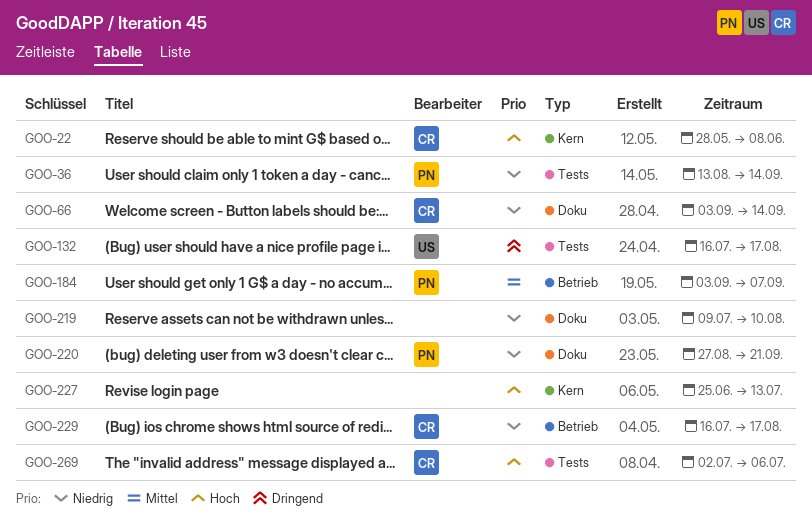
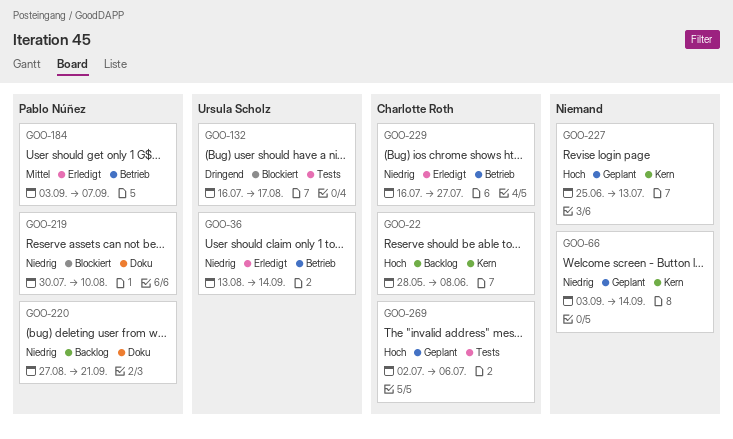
GOO-36, owner: Pablo Núñez -> Ursula Scholz
GOO-36, label: Tests -> Betrieb
GOO-66, owner: Charlotte Roth -> none
GOO-66, label: Doku -> Kern
GOO-219, owner: none -> Pablo Núñez
GOO-219, start: Jul 9 -> Jul 30
GOO-229, due: Aug 17 -> Jul 27

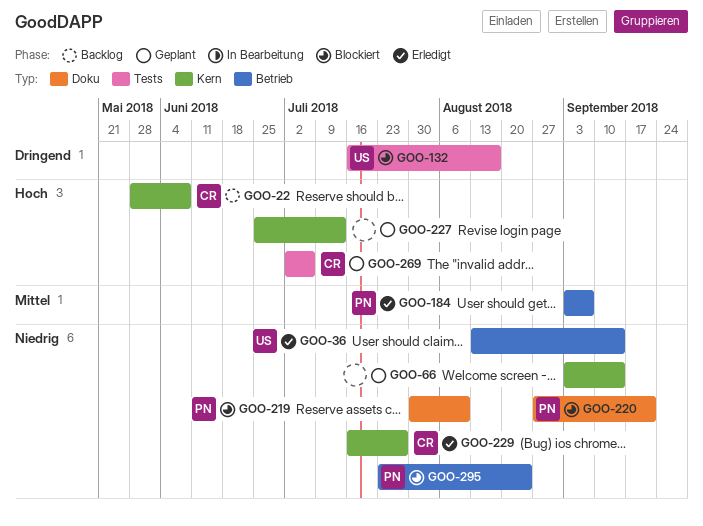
GOO-220, status: Backlog -> Blockiert
GOO-229, label: Betrieb -> Kern
GOO-295: none -> present

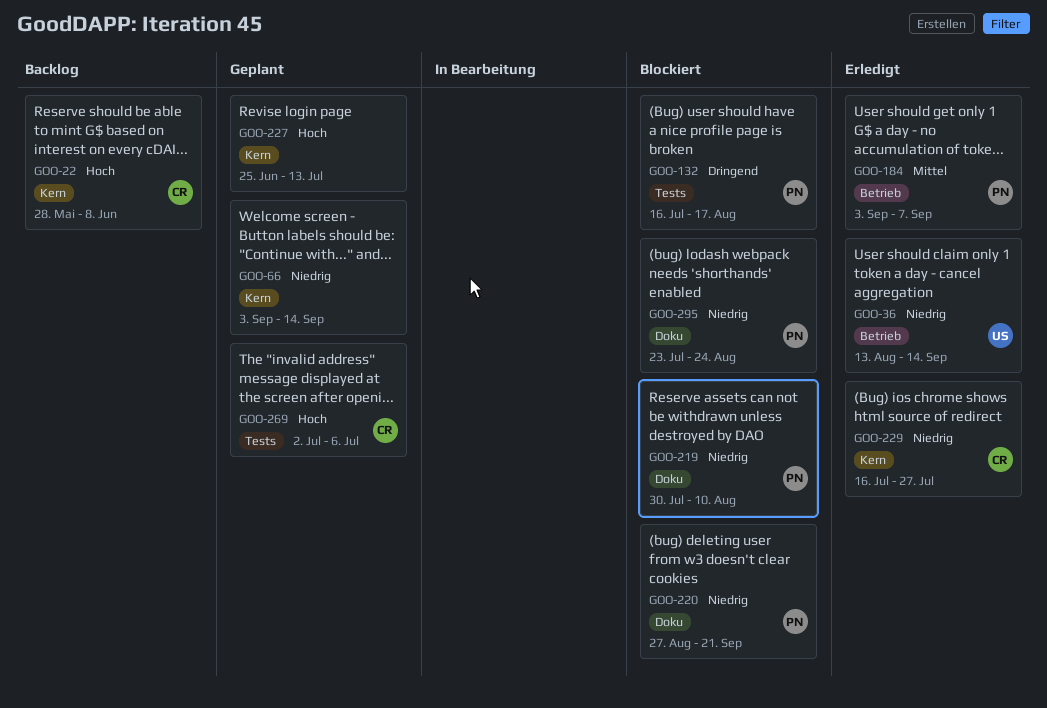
GOO-132, owner: US -> PN
GOO-295, label: Betrieb -> Doku

